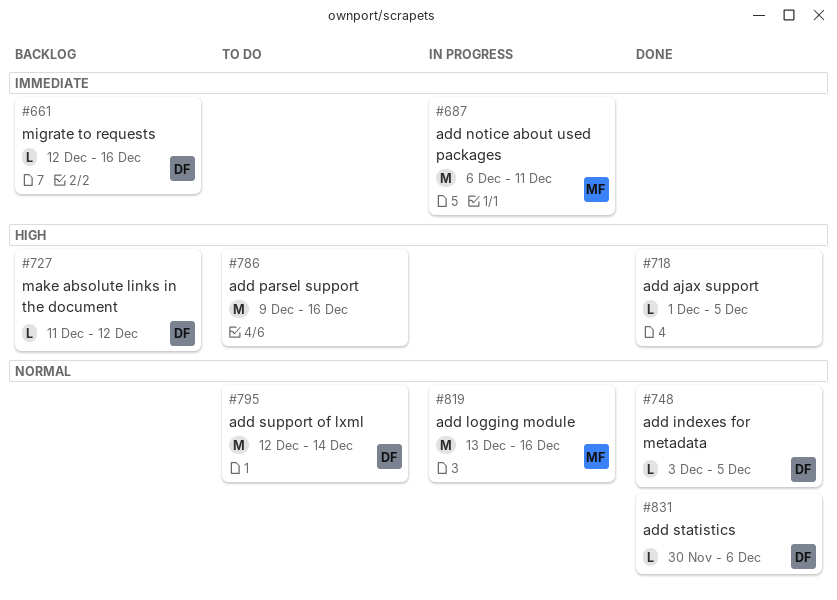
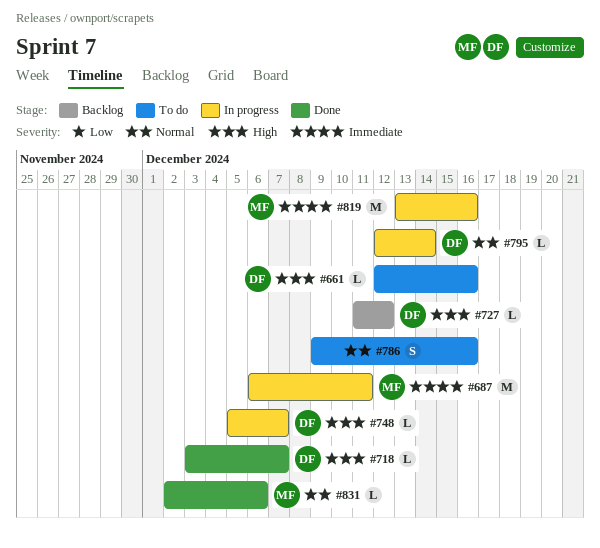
#661, status: Backlog -> To do
#661, priority: Immediate -> High
#718, owner: none -> DF
#718, start: Dec 1 -> Dec 3
#718, due: Dec 5 -> Dec 7
#748, status: Done -> In progress
#748, priority: Normal -> High
#748, start: Dec 3 -> Dec 5
#748, due: Dec 5 -> Dec 7
#786, priority: High -> Normal
#786, estimate: M -> S
#795, status: To do -> In progress
#795, estimate: M -> L
#819, priority: Normal -> Immediate
#831, owner: DF -> MF
#831, start: Nov 30 -> Dec 2

